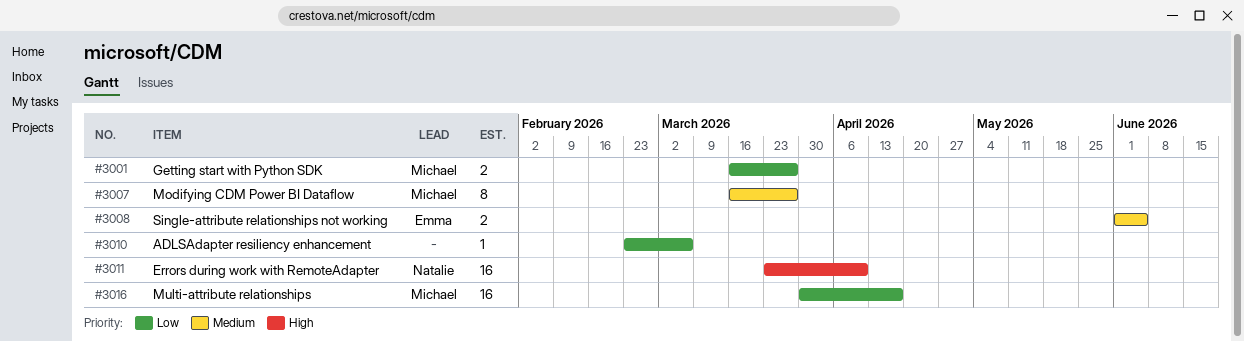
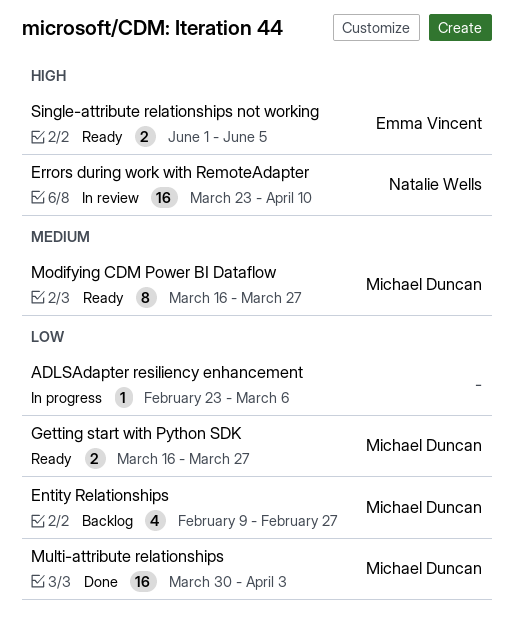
Entity Relationships: none -> present
Multi-attribute relationships, due: Apr 17 -> Apr 3
Single-attribute relationships not working, priority: Medium -> High

